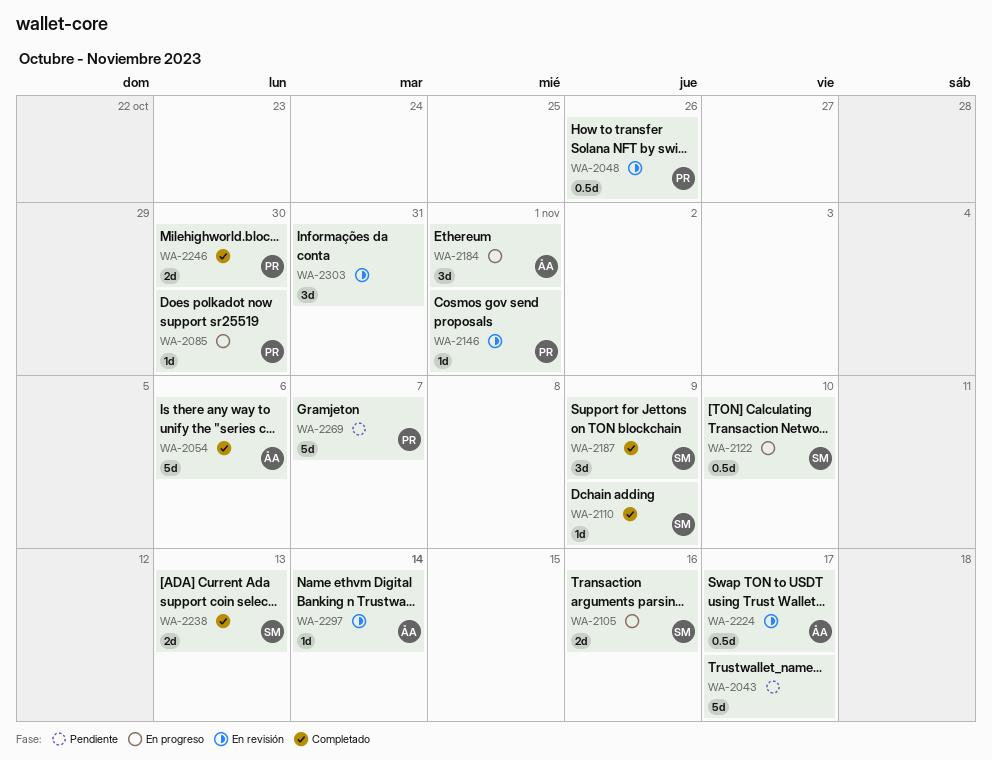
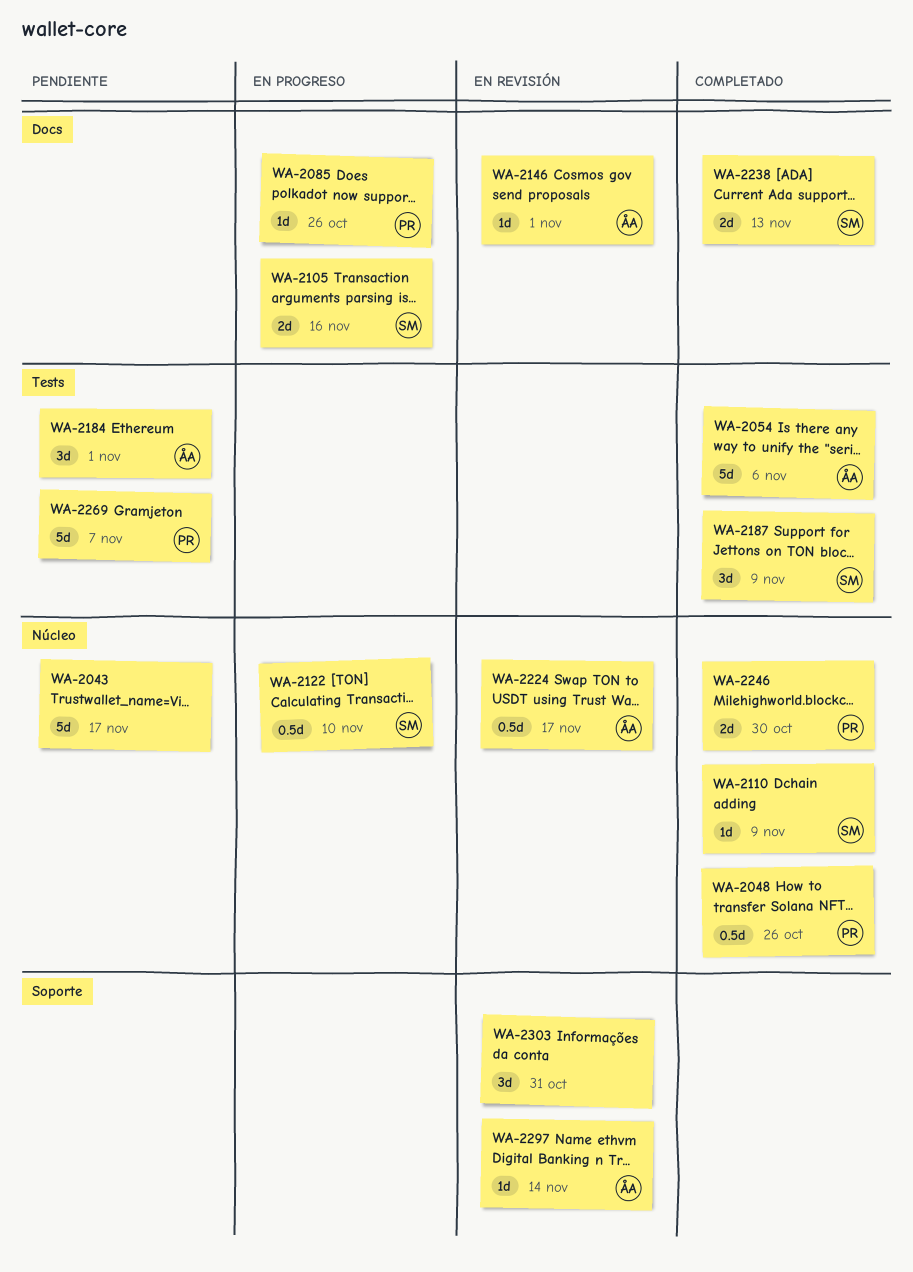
WA-2048, status: En revisión -> Completado
WA-2085, due: Oct 30 -> Oct 26
WA-2146, owner: PR -> ÅA
WA-2184, status: En progreso -> Pendiente

